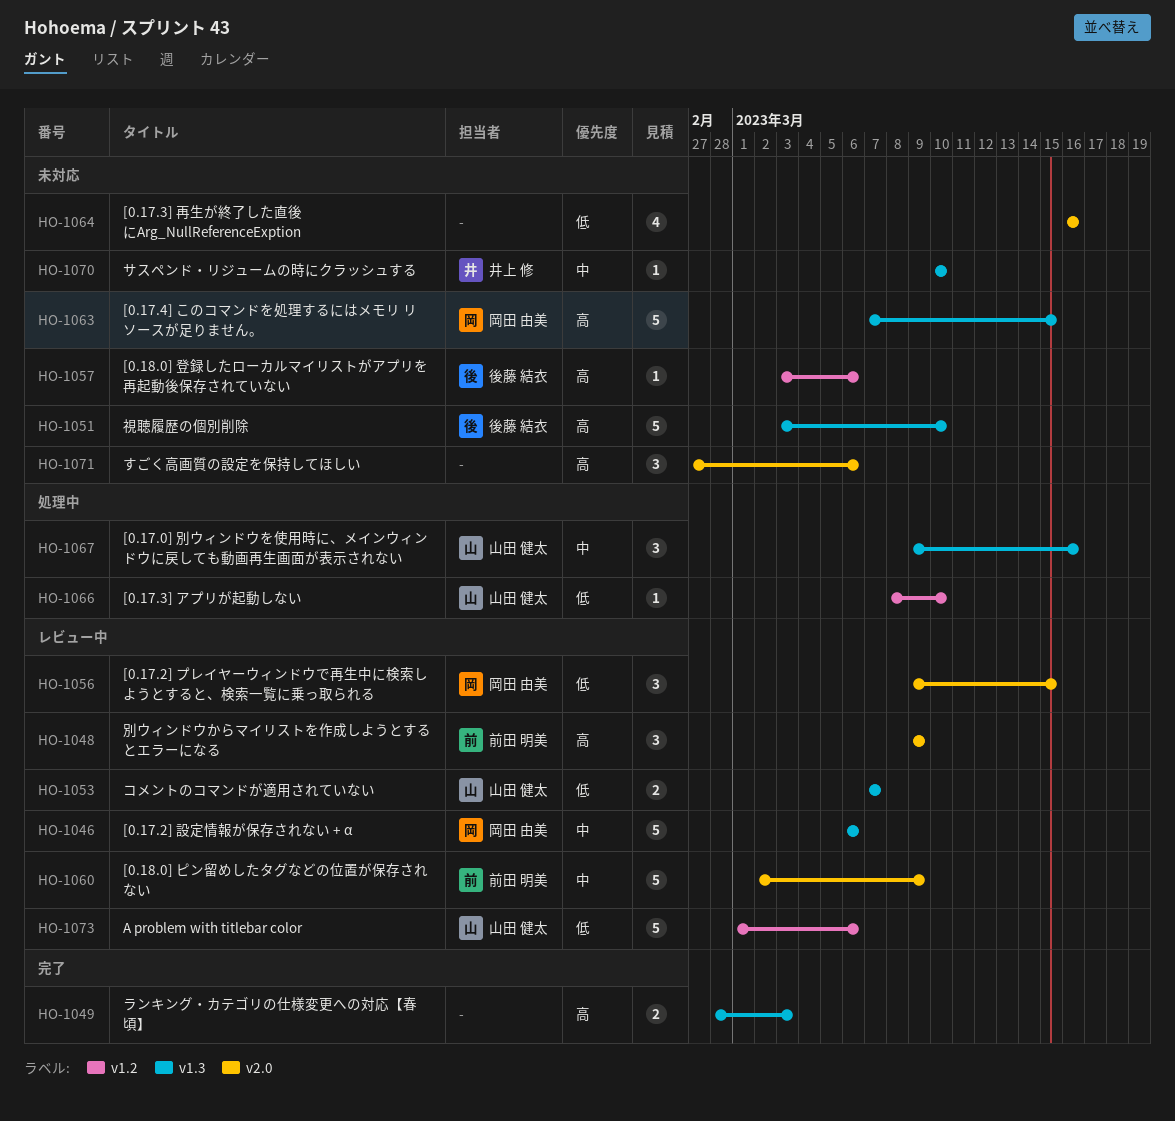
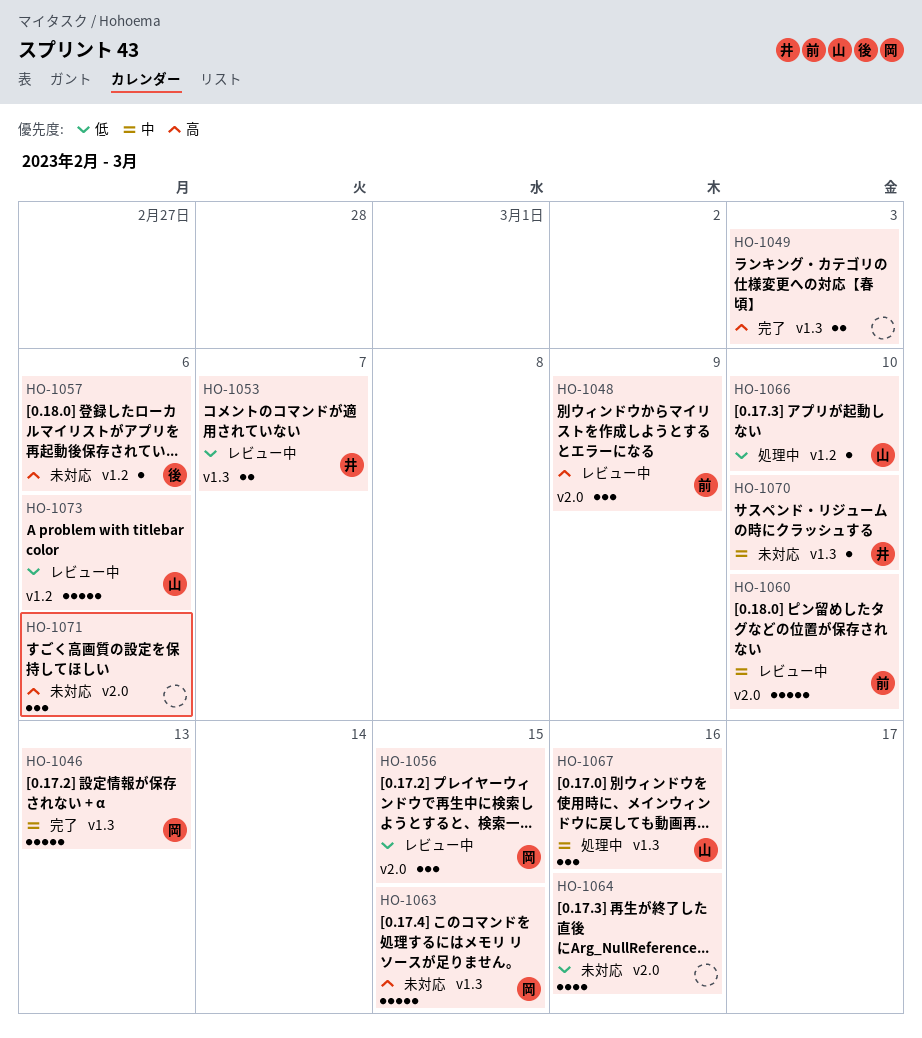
HO-1046, status: レビュー中 -> 完了
HO-1046, due: Mar 6 -> Mar 13
HO-1051: present -> none
HO-1053, owner: 山田 健太 -> 井上 修
HO-1060, due: Mar 9 -> Mar 10

